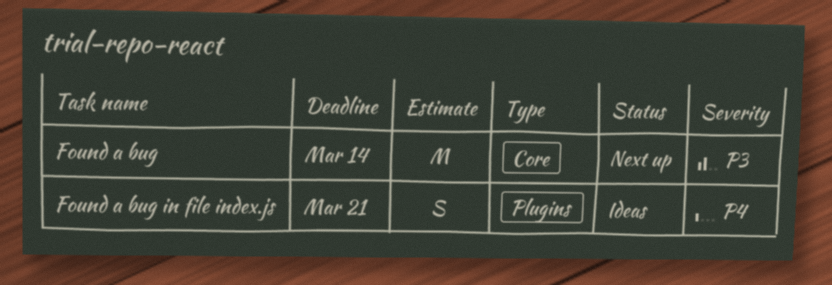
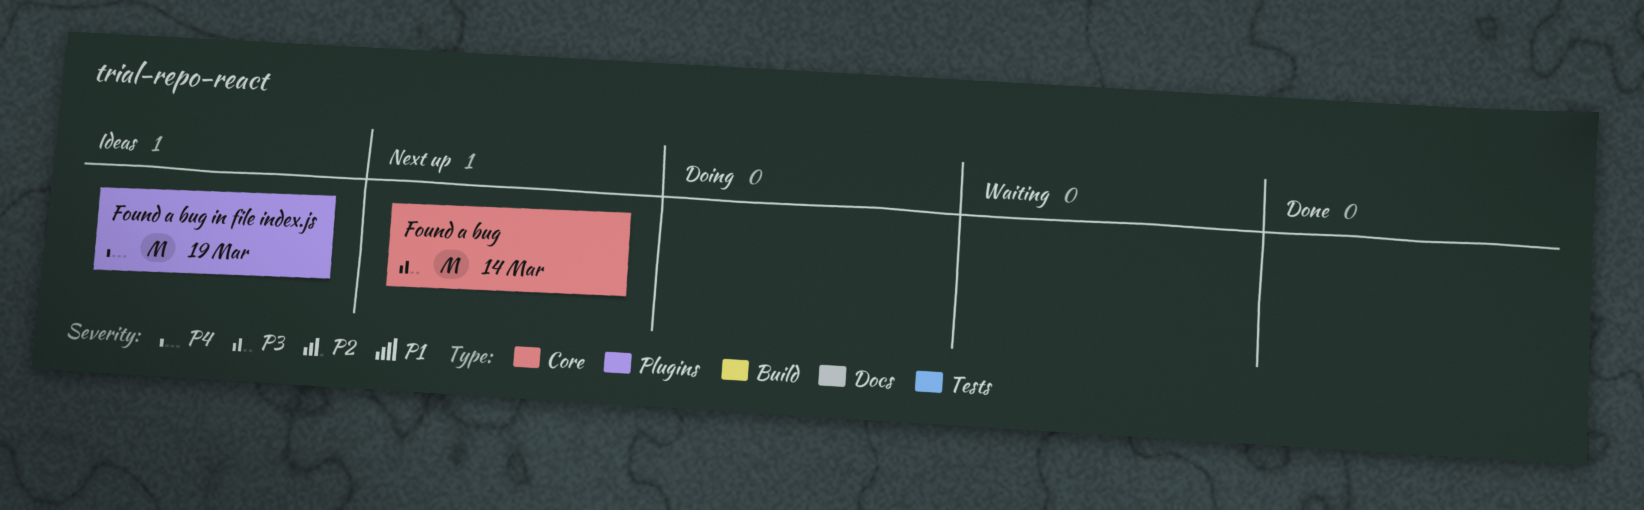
Found a bug in file index.js, estimate: S -> M
Found a bug in file index.js, due: Mar 21 -> Mar 19

